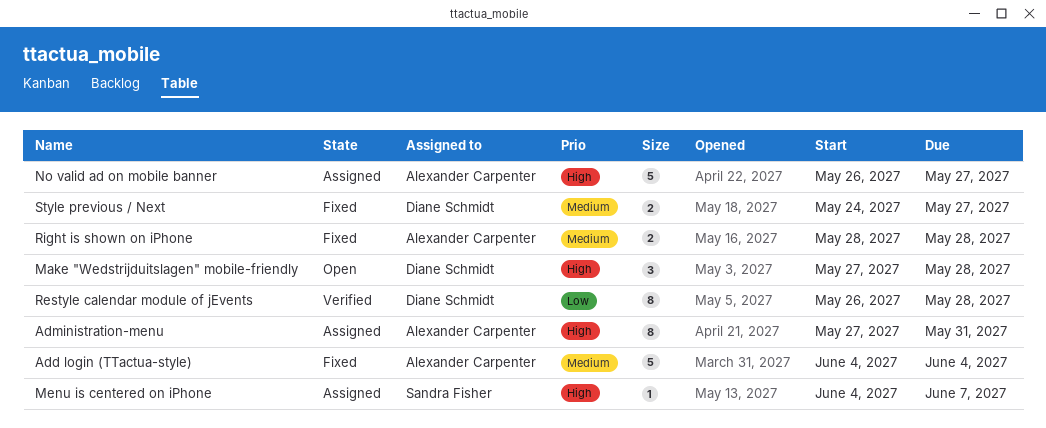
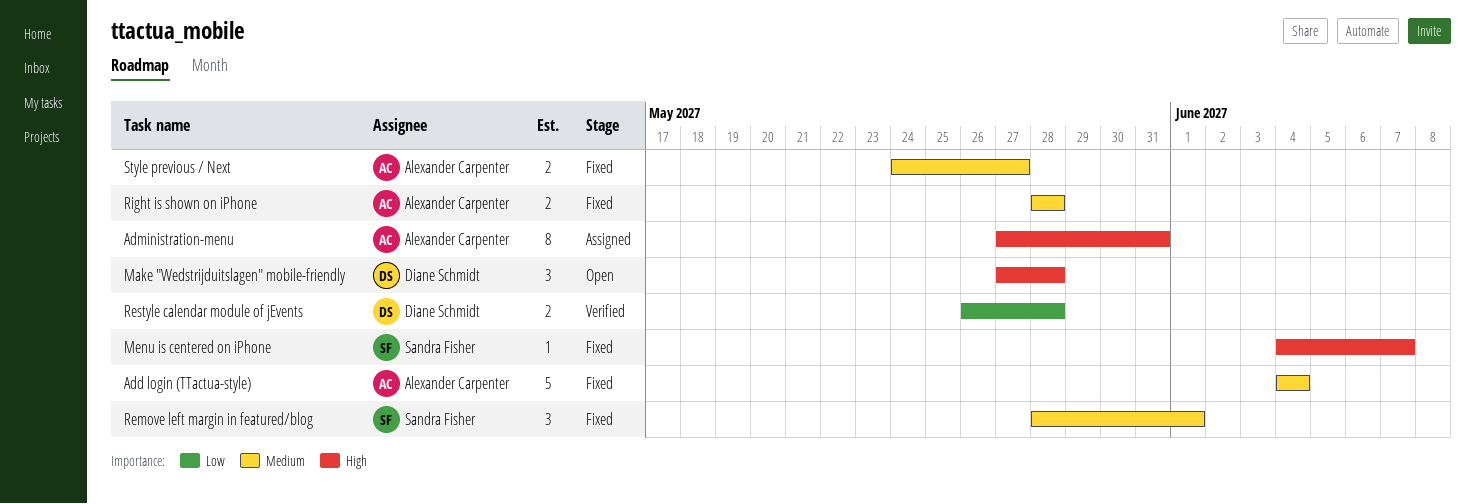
Menu is centered on iPhone, status: Assigned -> Fixed
No valid ad on mobile banner: present -> none
Remove left margin in featured/blog: none -> present
Restyle calendar module of jEvents, estimate: 8 -> 2
Style previous / Next, owner: Diane Schmidt -> Alexander Carpenter

